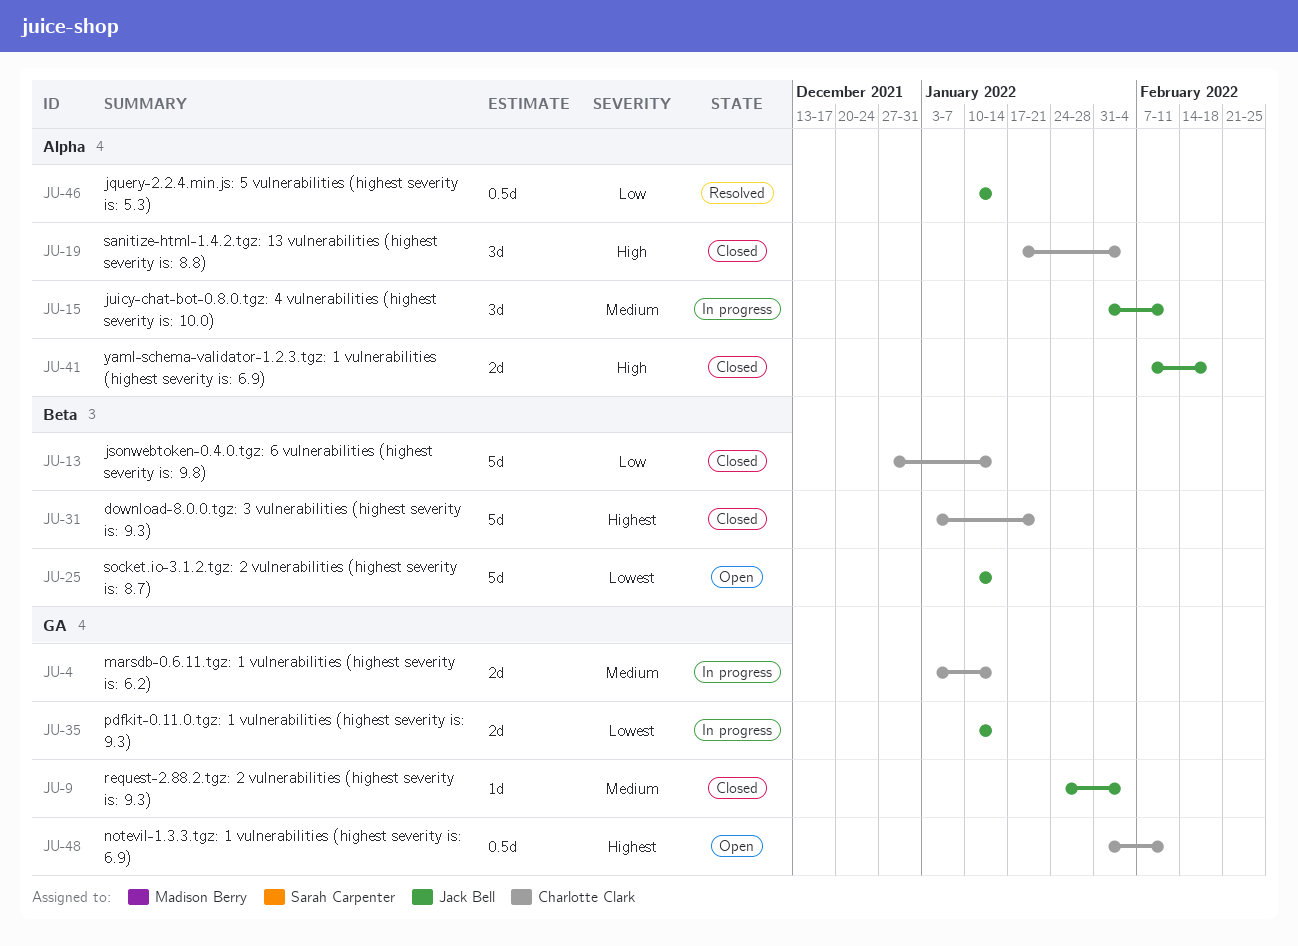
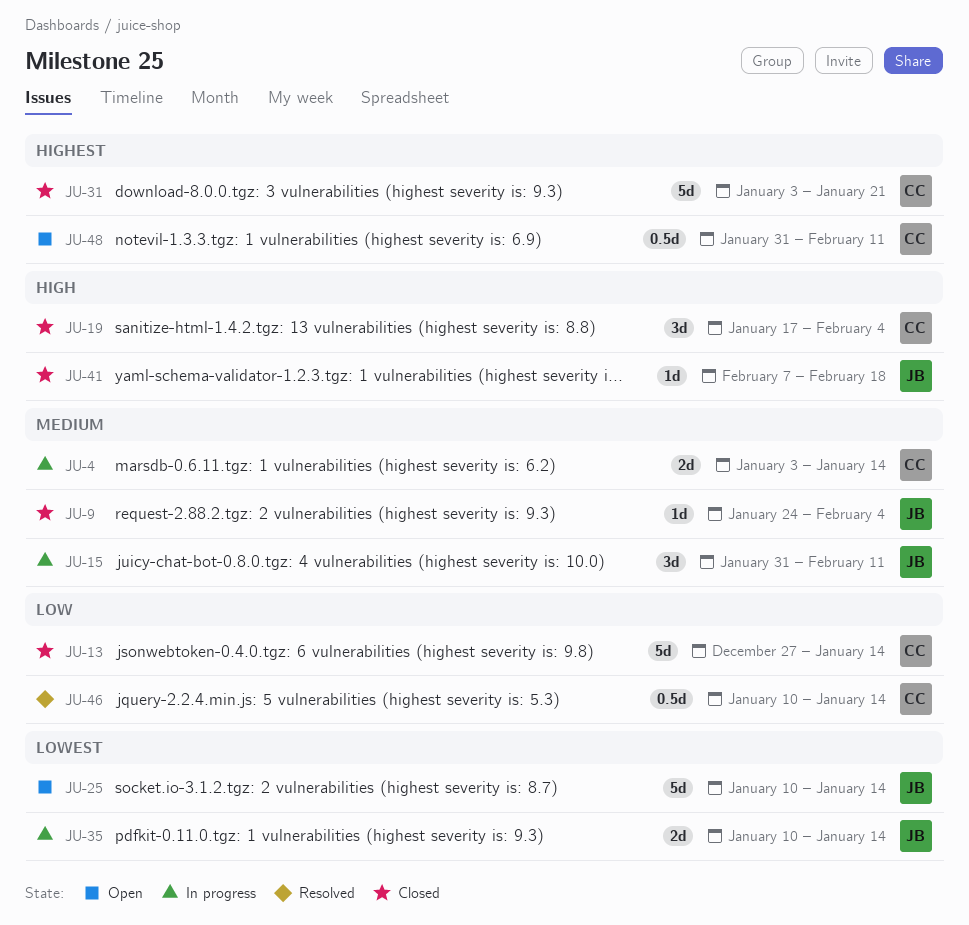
JU-41, estimate: 2d -> 1d
JU-46, owner: Jack Bell -> Charlotte Clark

